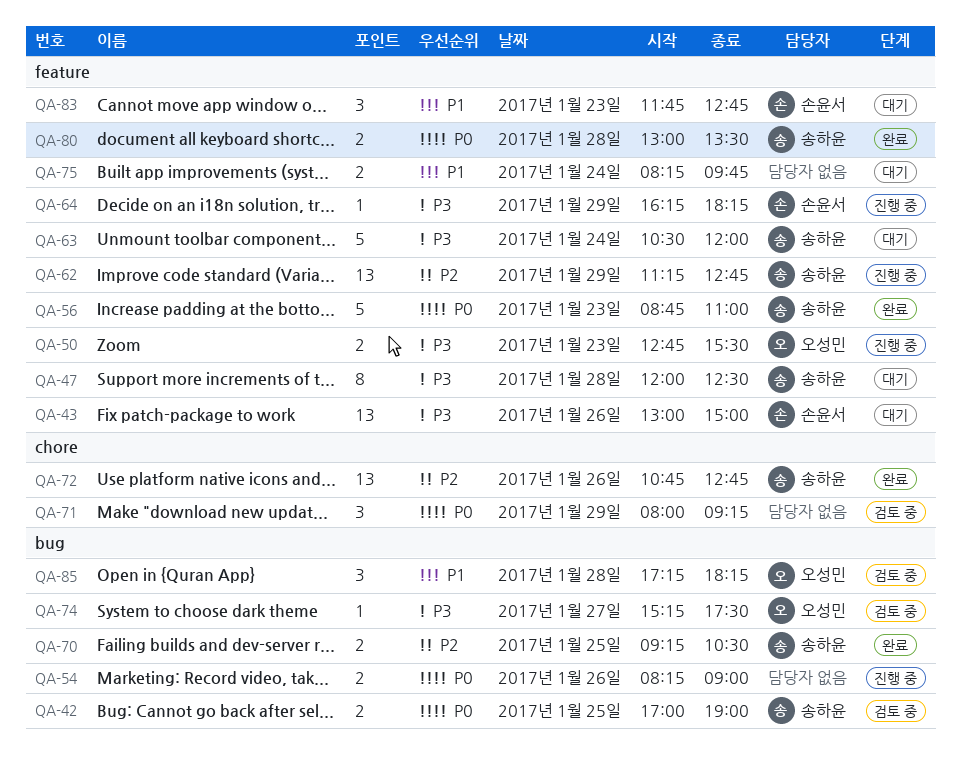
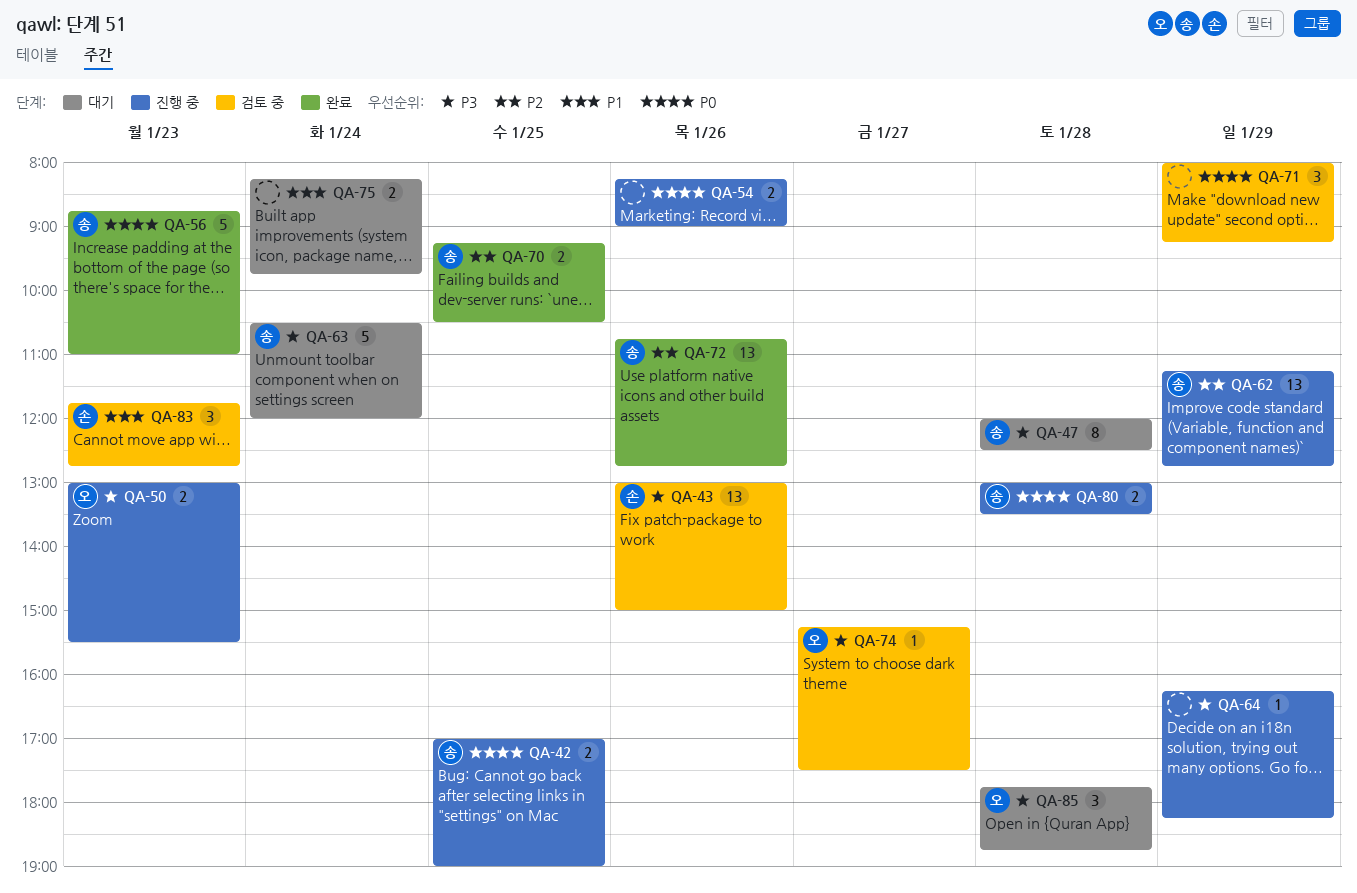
QA-42, status: 검토 중 -> 진행 중
QA-43, status: 대기 -> 검토 중
QA-50, begins: 12:45 -> 13:00
QA-64, owner: 손윤서 -> none
QA-80, status: 완료 -> 진행 중
QA-83, status: 대기 -> 검토 중
QA-85, status: 검토 중 -> 대기
QA-85, priority: P1 -> P3
QA-85, begins: 17:15 -> 17:45
QA-85, ends: 18:15 -> 18:45

